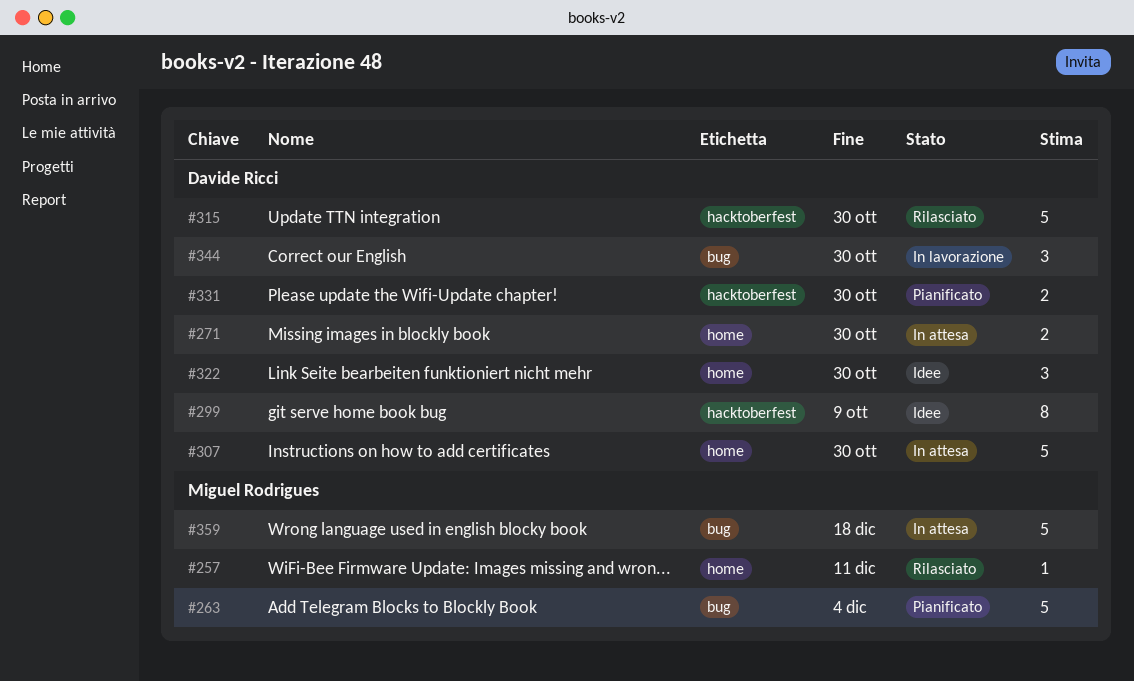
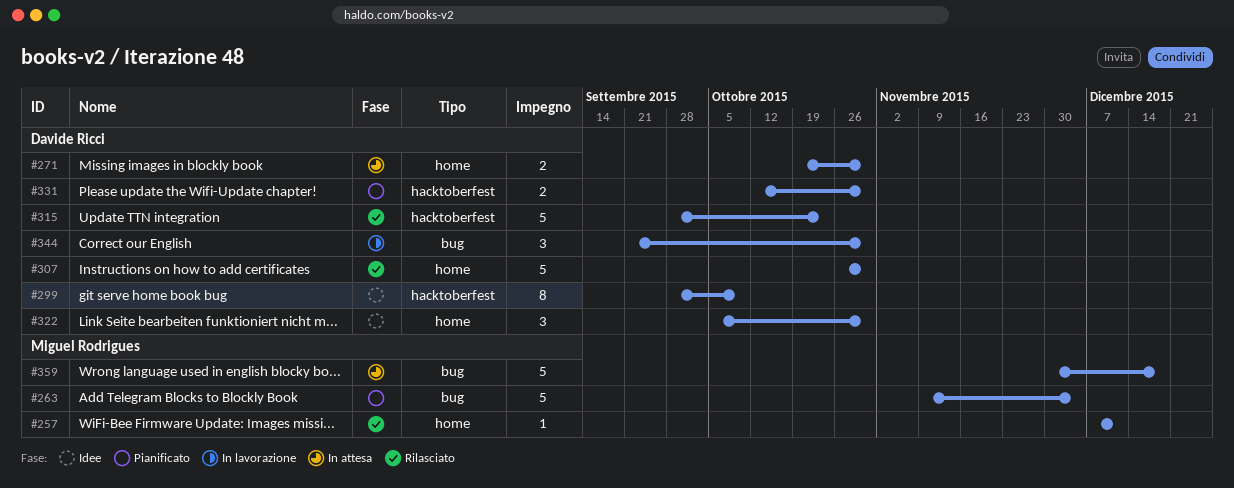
#307, status: In attesa -> Rilasciato
#315, due: Oct 30 -> Oct 23

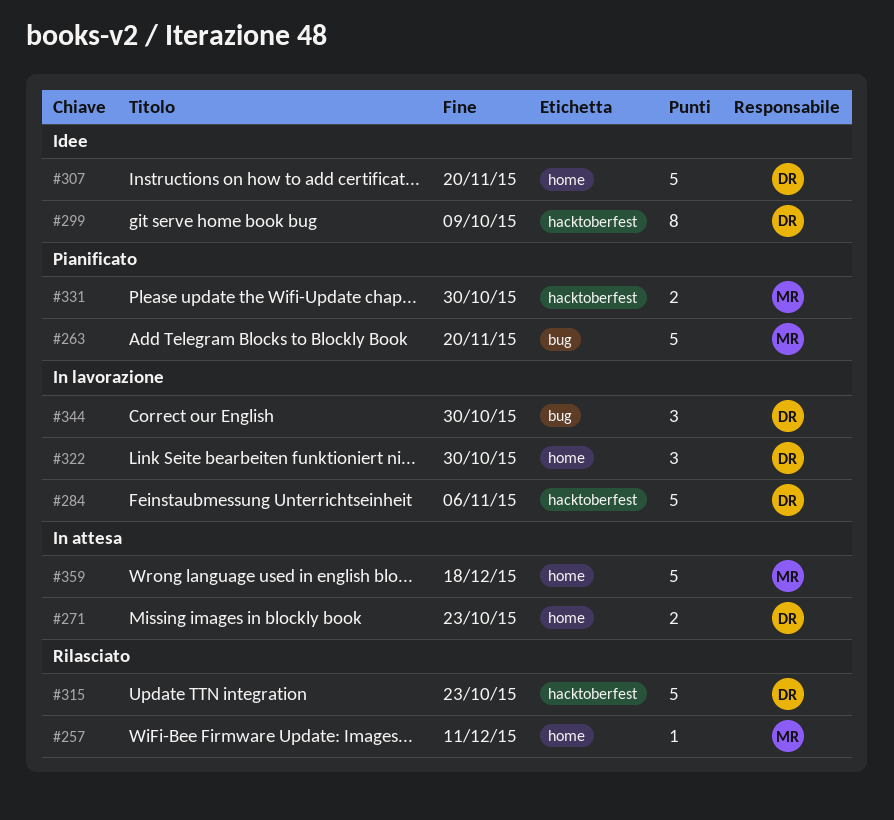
#263, due: Dec 4 -> Nov 20
#271, due: Oct 30 -> Oct 23
#284: none -> present
#307, status: Rilasciato -> Idee
#307, due: Oct 30 -> Nov 20
#322, status: Idee -> In lavorazione
#331, owner: Davide Ricci -> Miguel Rodrigues
#359, label: bug -> home

